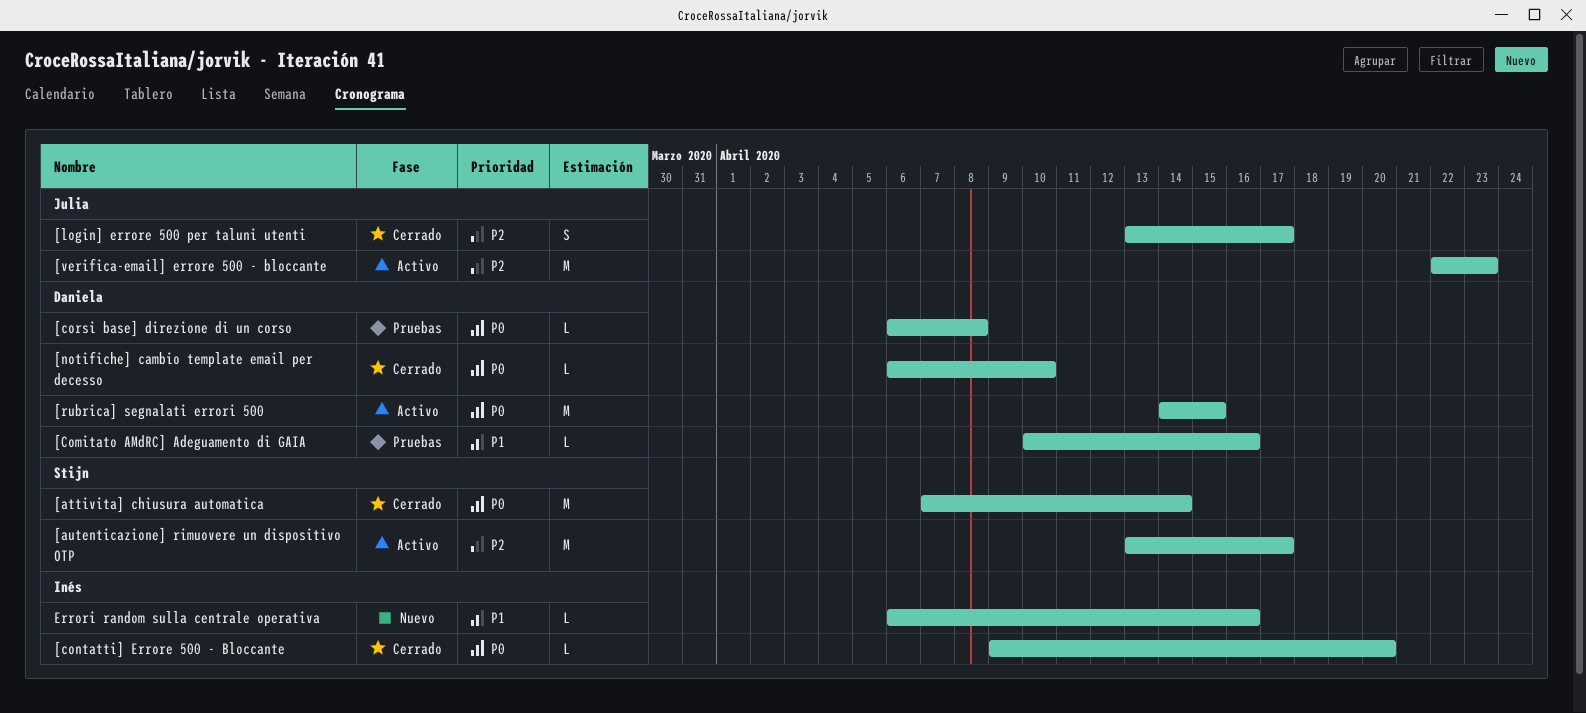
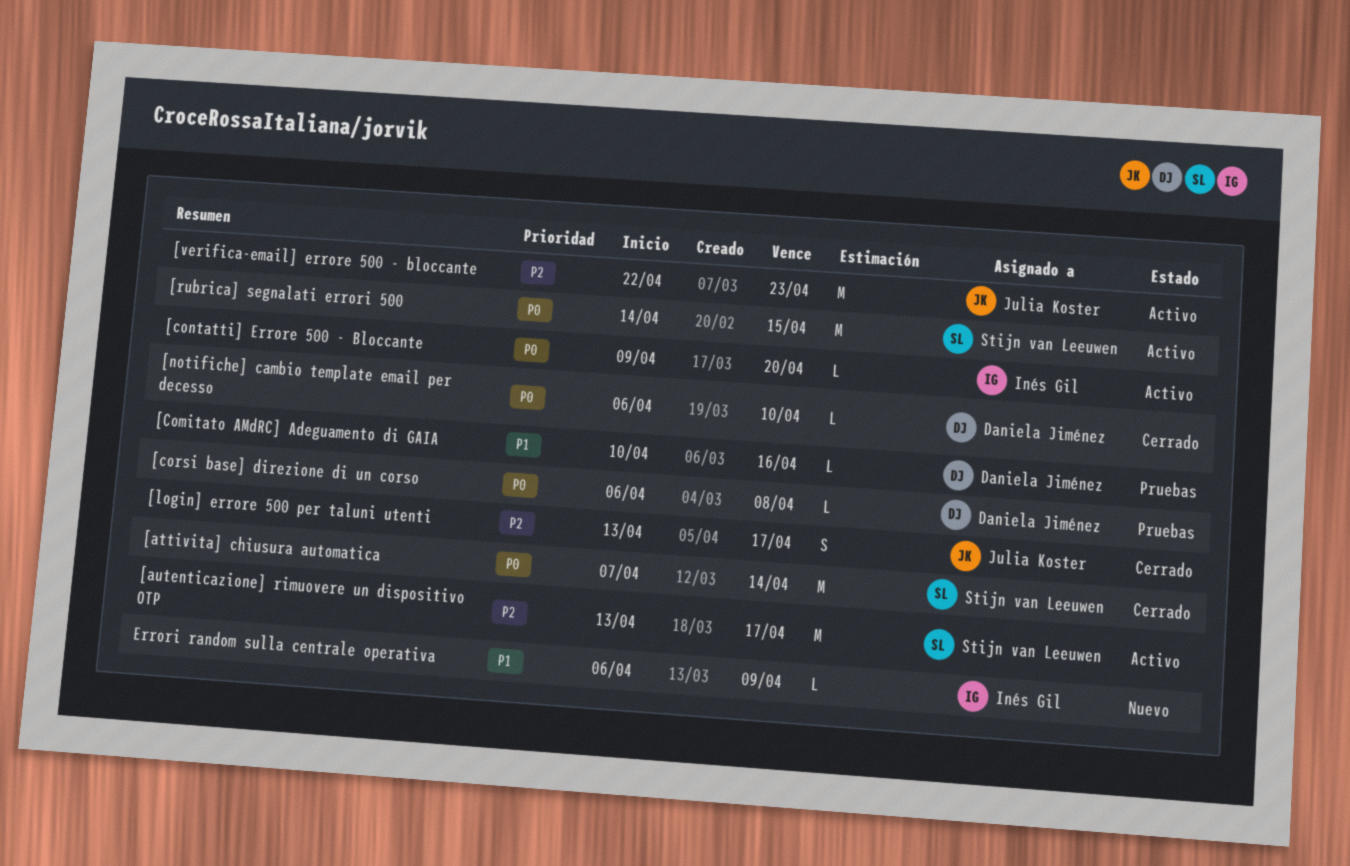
[contatti] Errore 500 - Bloccante, status: Cerrado -> Activo
[rubrica] segnalati errori 500, owner: Daniela Jiménez -> Stijn van Leeuwen
Errori random sulla centrale operativa, due: Apr 16 -> Apr 9

